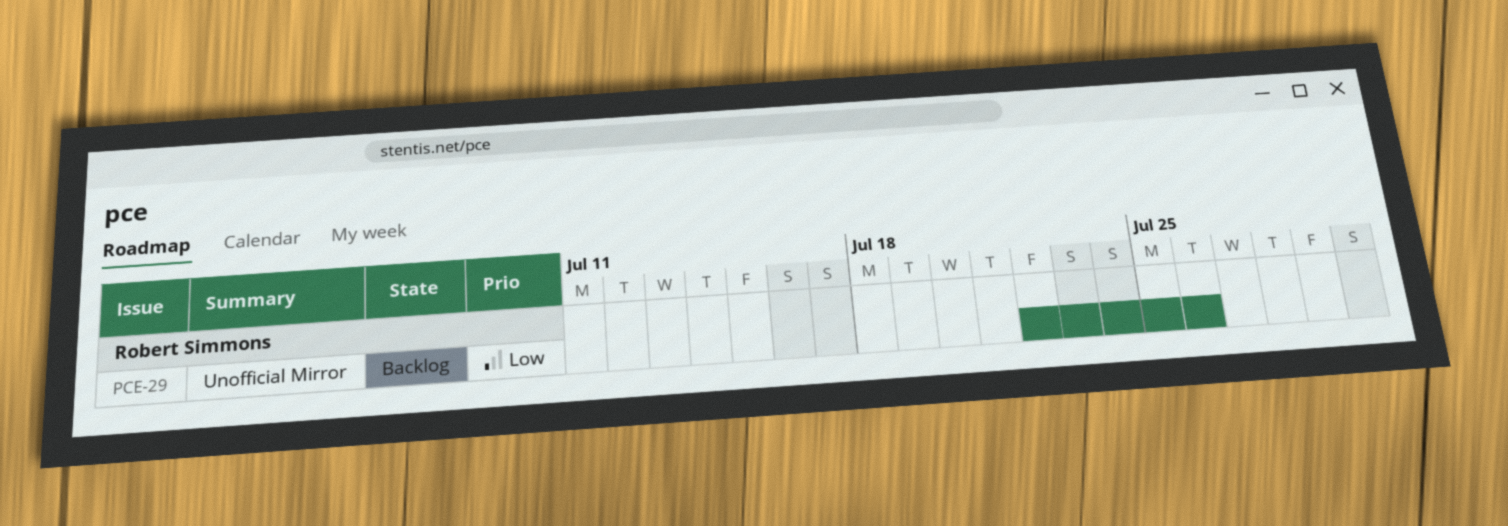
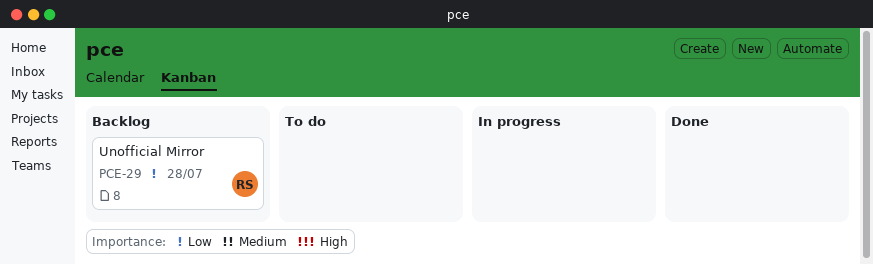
PCE-29, due: Jul 26 -> Jul 28

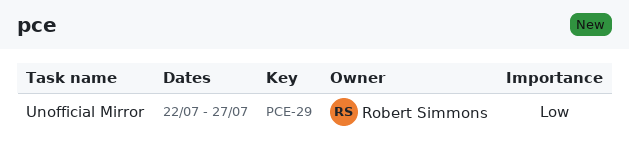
PCE-29, due: Jul 28 -> Jul 27

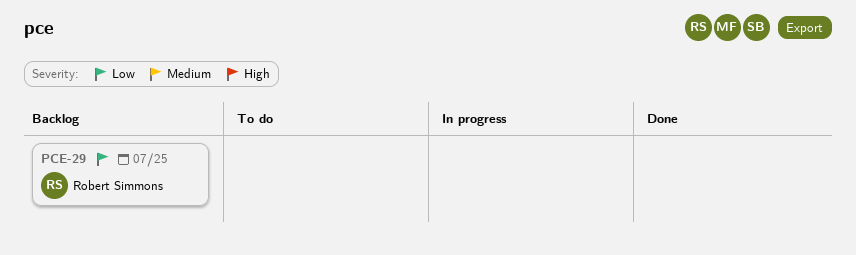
PCE-29, due: Jul 27 -> Jul 25

